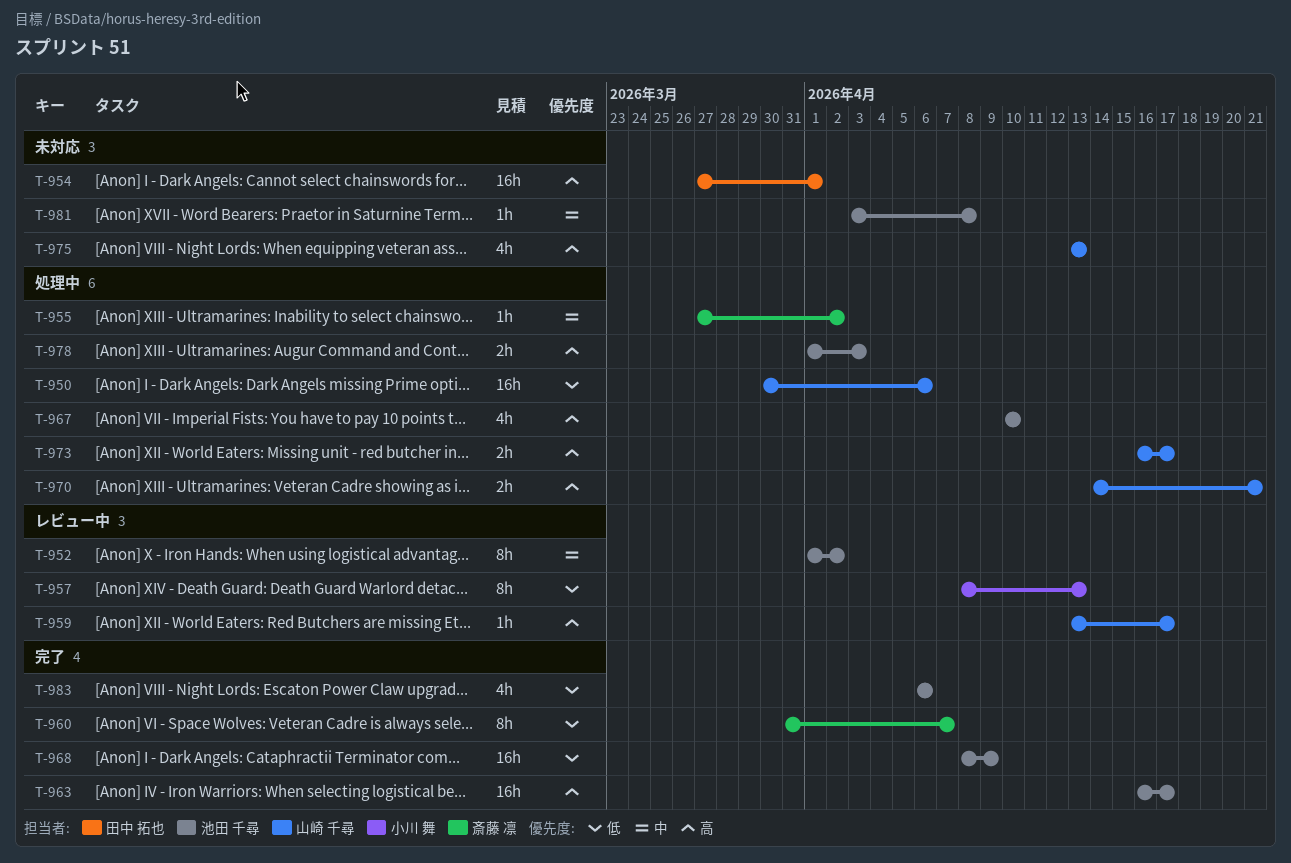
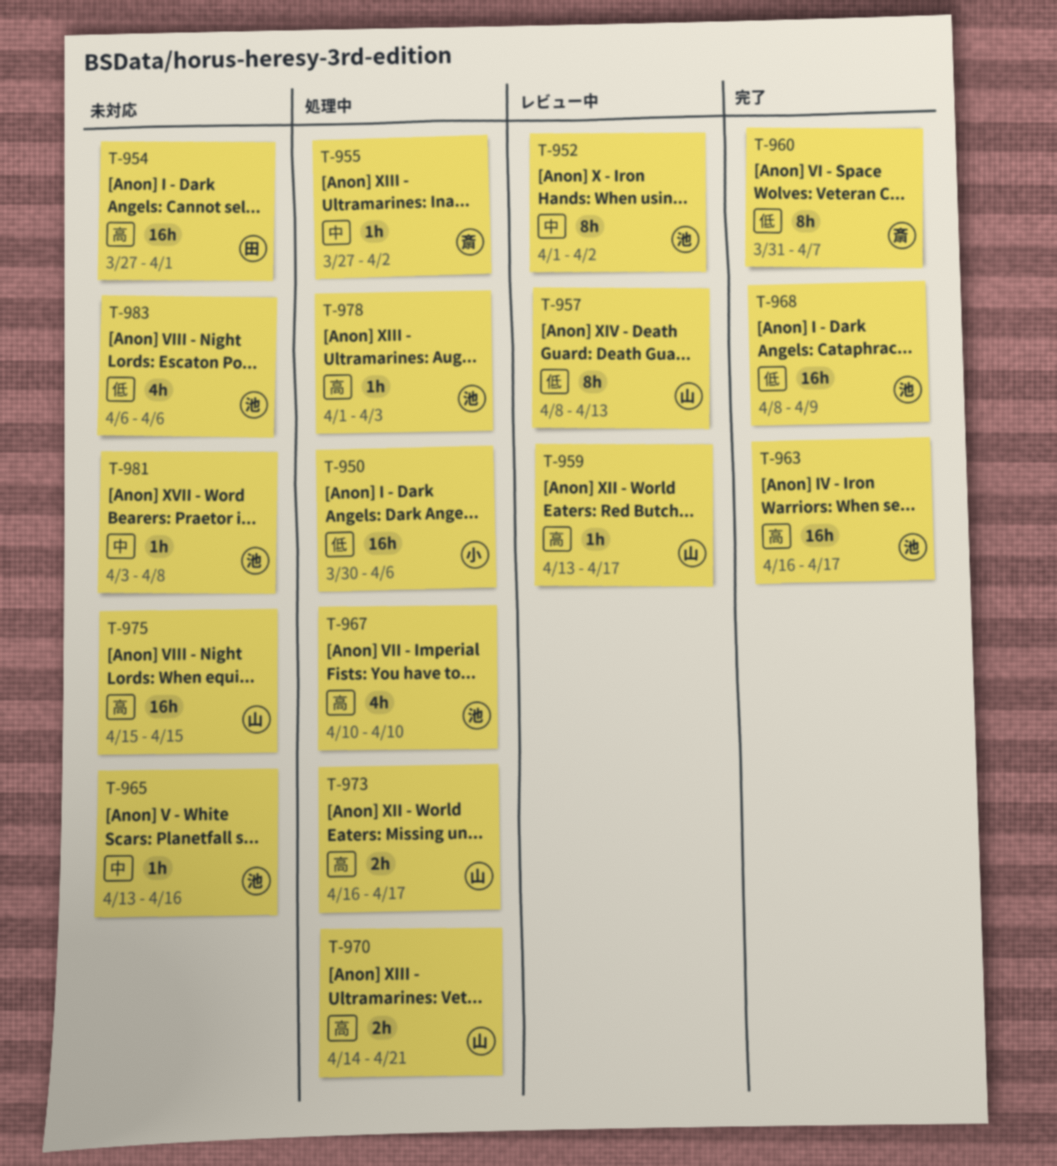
T-950, owner: 山崎 千尋 -> 小川 舞
T-957, owner: 小川 舞 -> 山崎 千尋
T-965: none -> present
T-975, estimate: 4h -> 16h
T-975, start: Apr 13 -> Apr 15
T-975, due: Apr 13 -> Apr 15
T-978, estimate: 2h -> 1h
T-983, status: 完了 -> 未対応

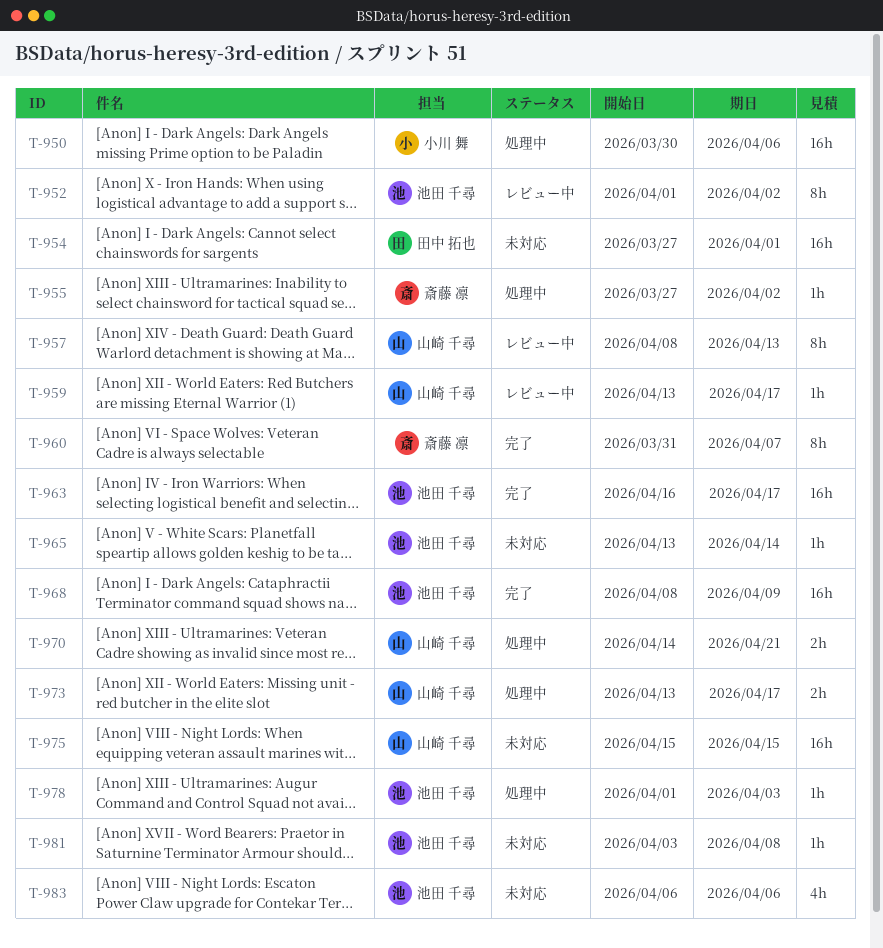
T-965, due: Apr 16 -> Apr 14
T-967: present -> none
T-973, start: Apr 16 -> Apr 13

